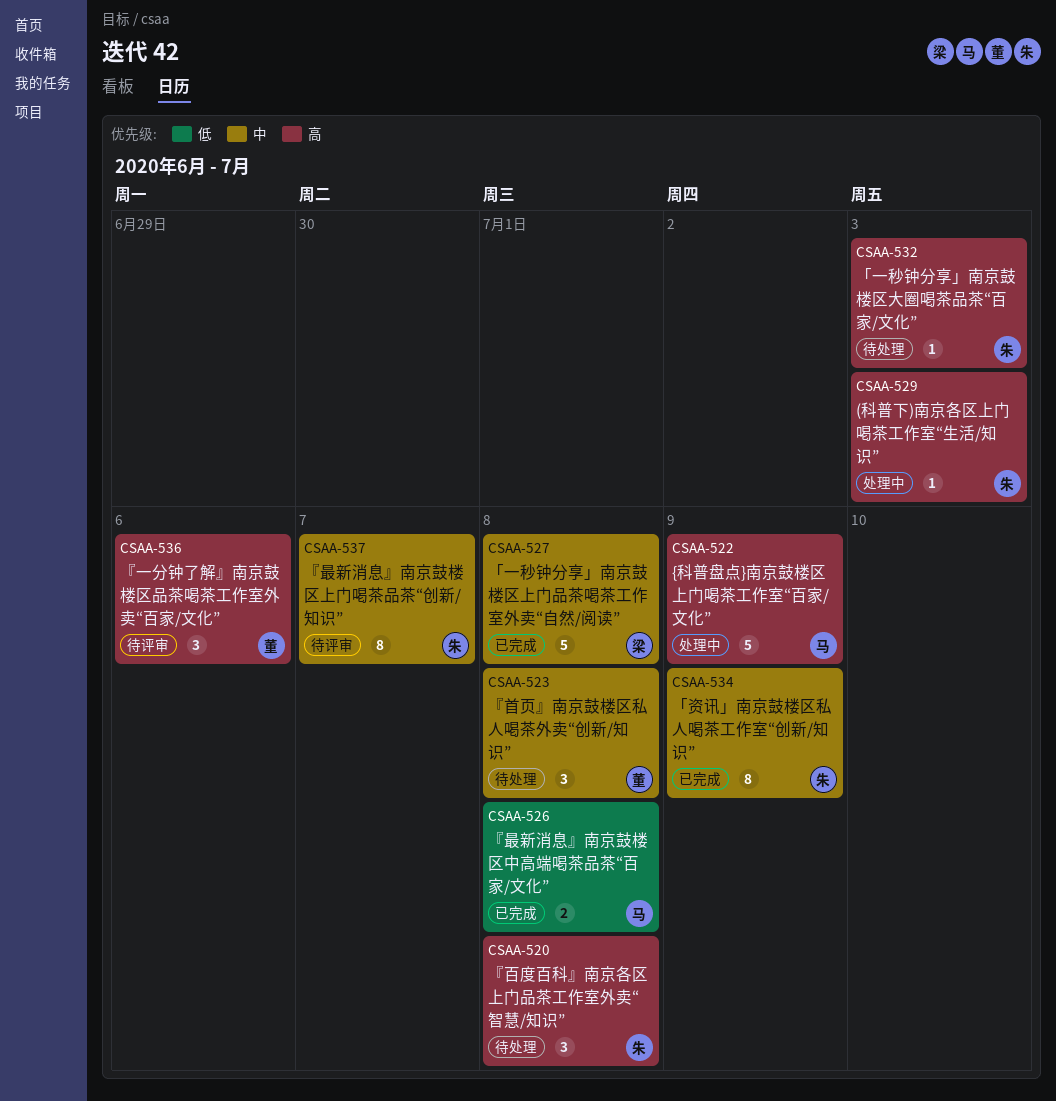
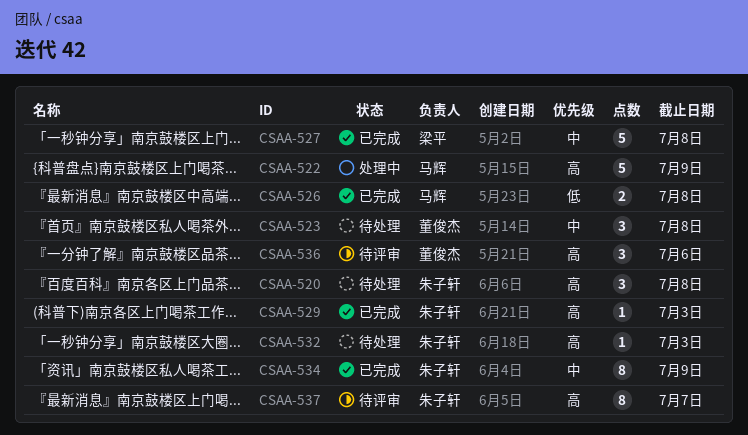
CSAA-529, status: 处理中 -> 已完成
CSAA-537, priority: 中 -> 高

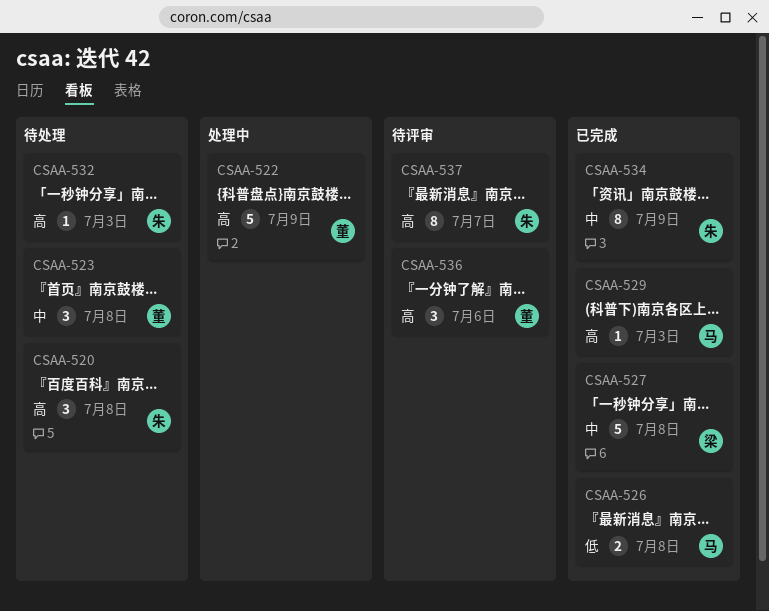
CSAA-522, owner: 马辉 -> 董俊杰
CSAA-529, owner: 朱子轩 -> 马辉

